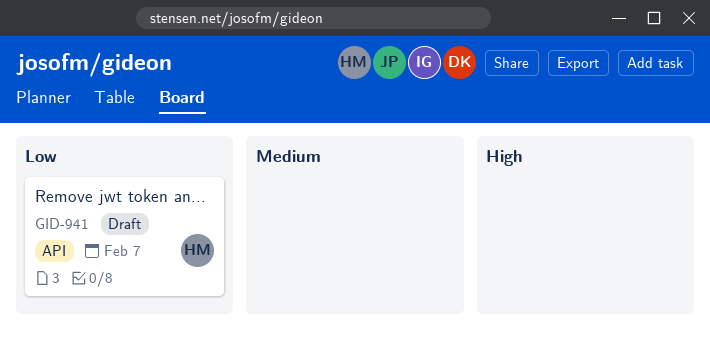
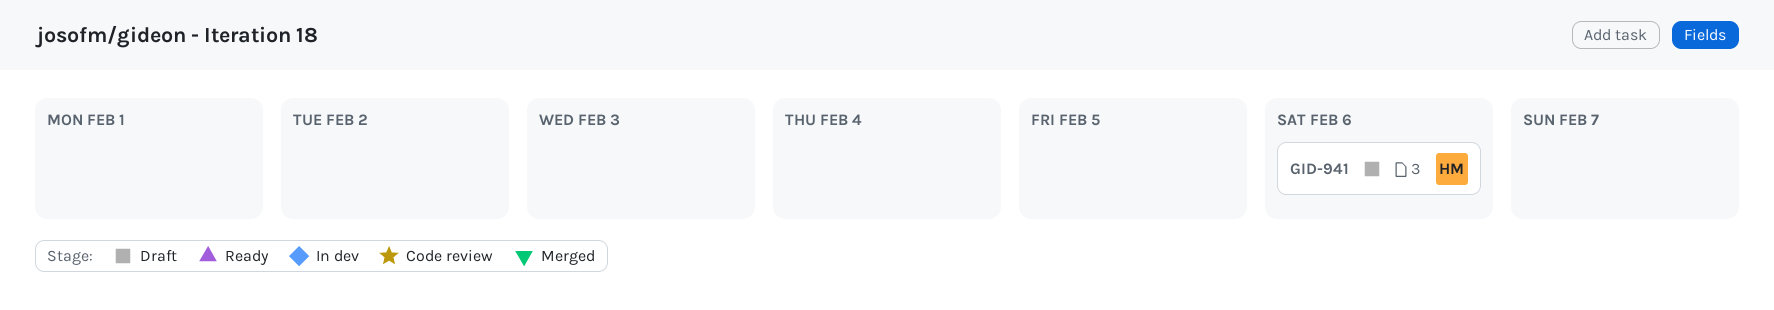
GID-941, due: Feb 7 -> Feb 6

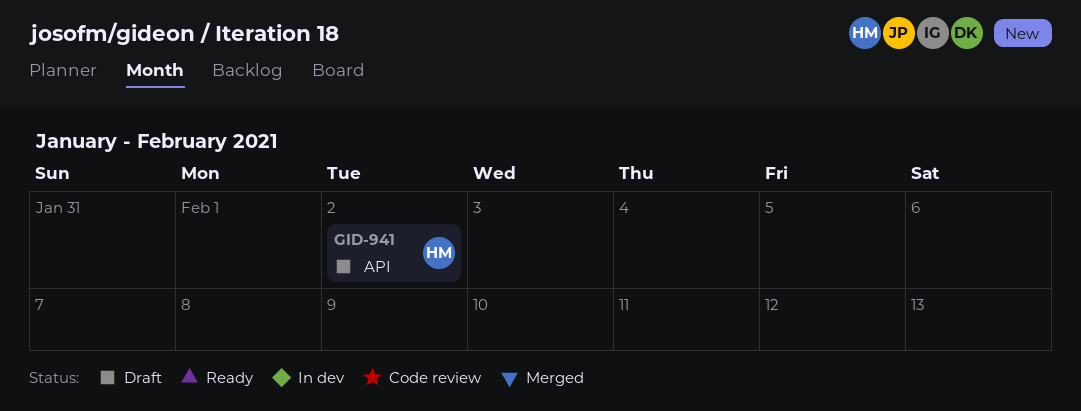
GID-941, due: Feb 6 -> Feb 2

